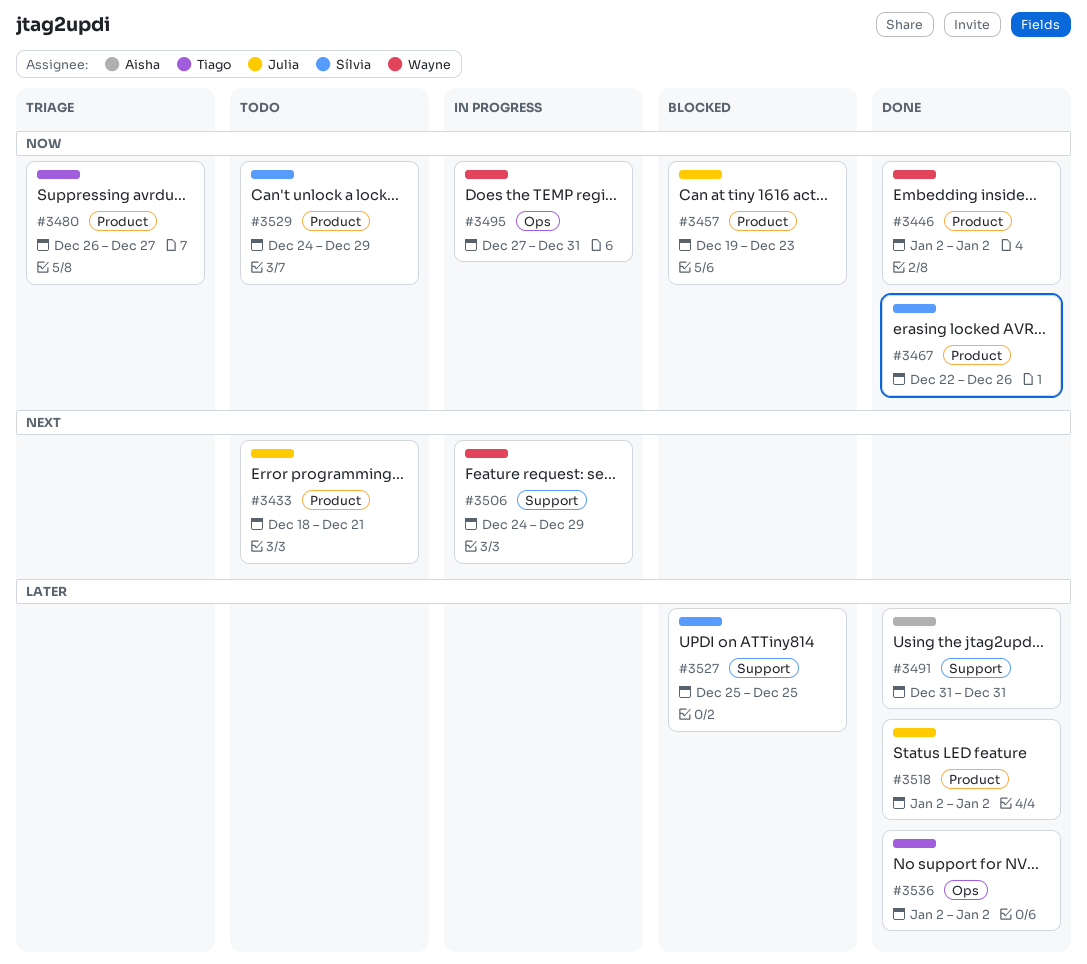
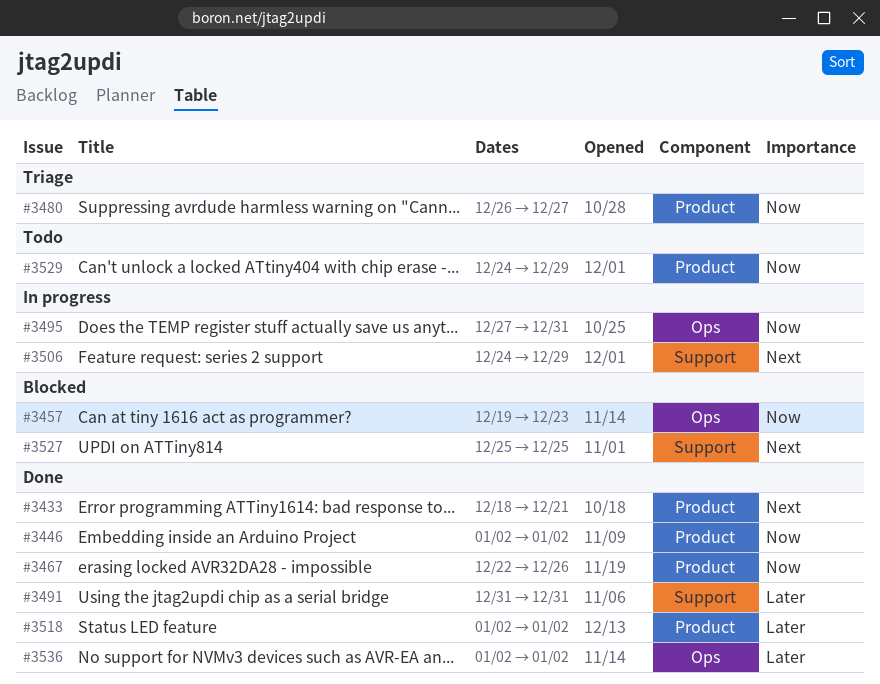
#3433, status: Todo -> Done
#3457, label: Product -> Ops
#3527, priority: Later -> Next

